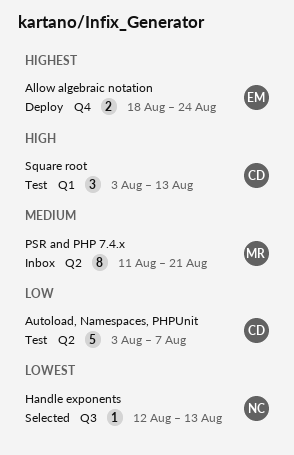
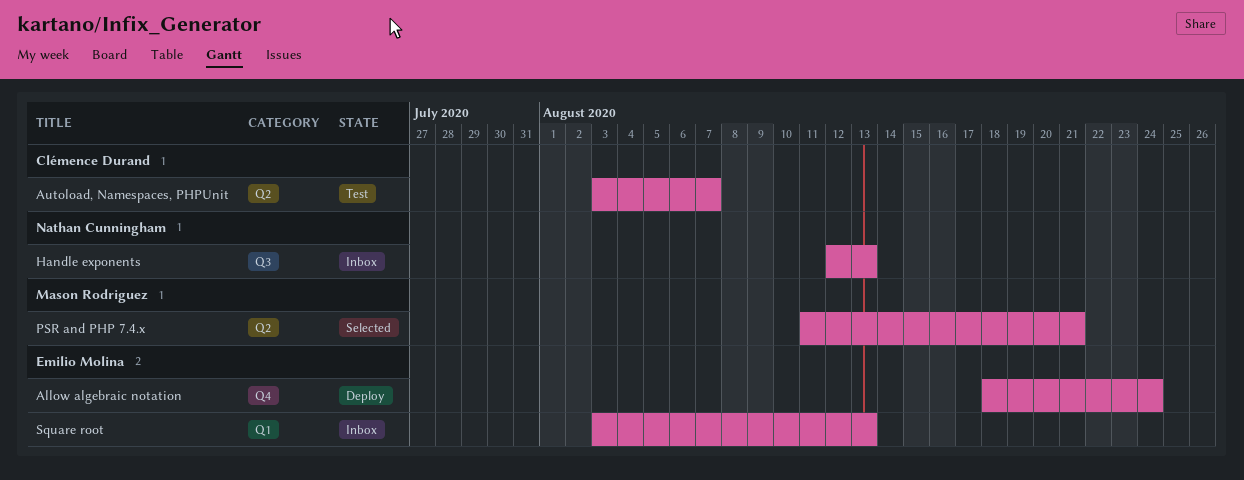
Handle exponents, status: Selected -> Inbox
PSR and PHP 7.4.x, status: Inbox -> Selected
Square root, status: Test -> Inbox
Square root, owner: Clémence Durand -> Emilio Molina

